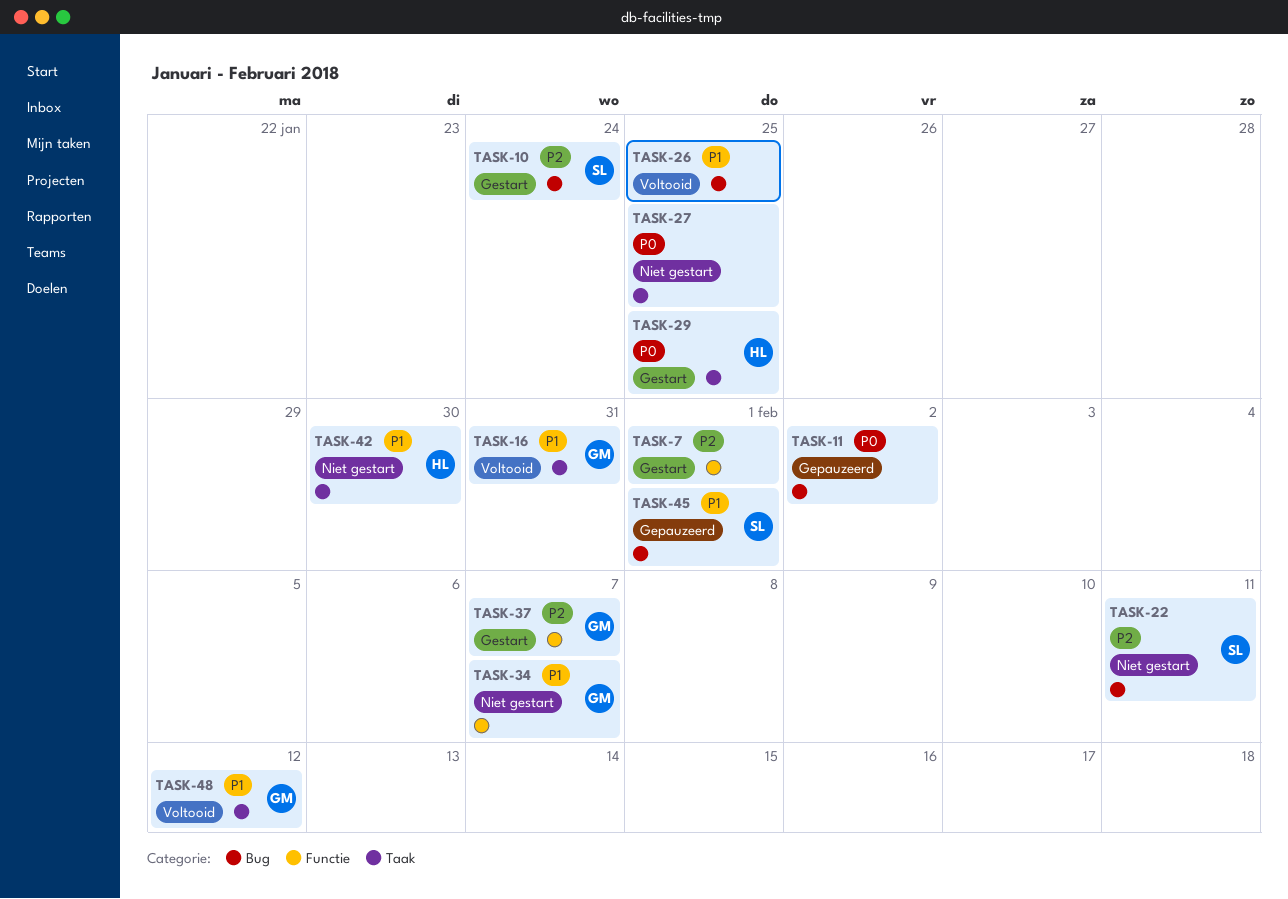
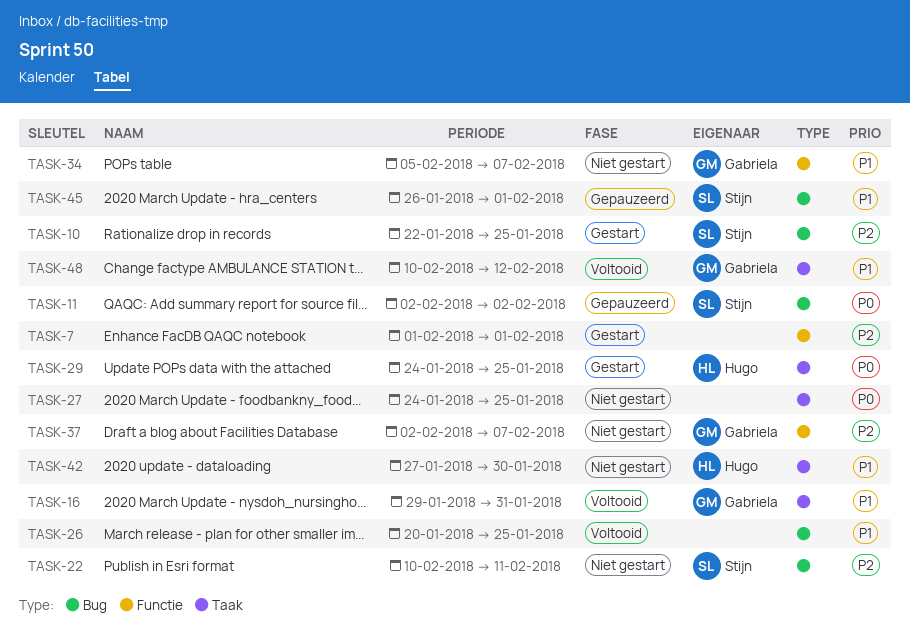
TASK-10, due: Jan 24 -> Jan 25
TASK-11, owner: none -> Stijn
TASK-37, status: Gestart -> Niet gestart

